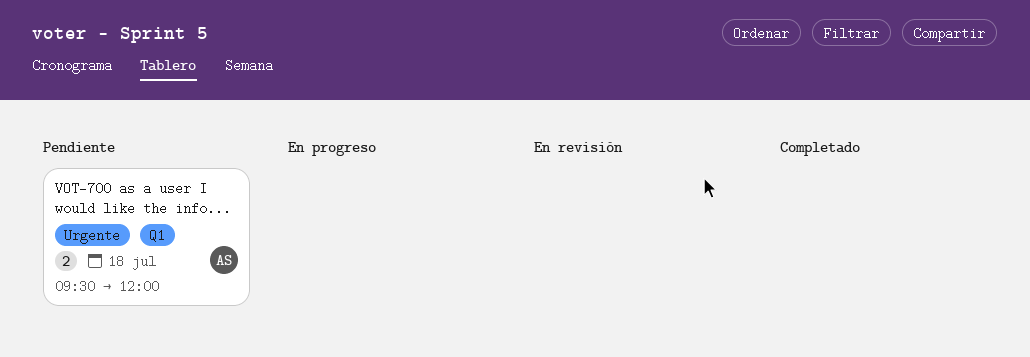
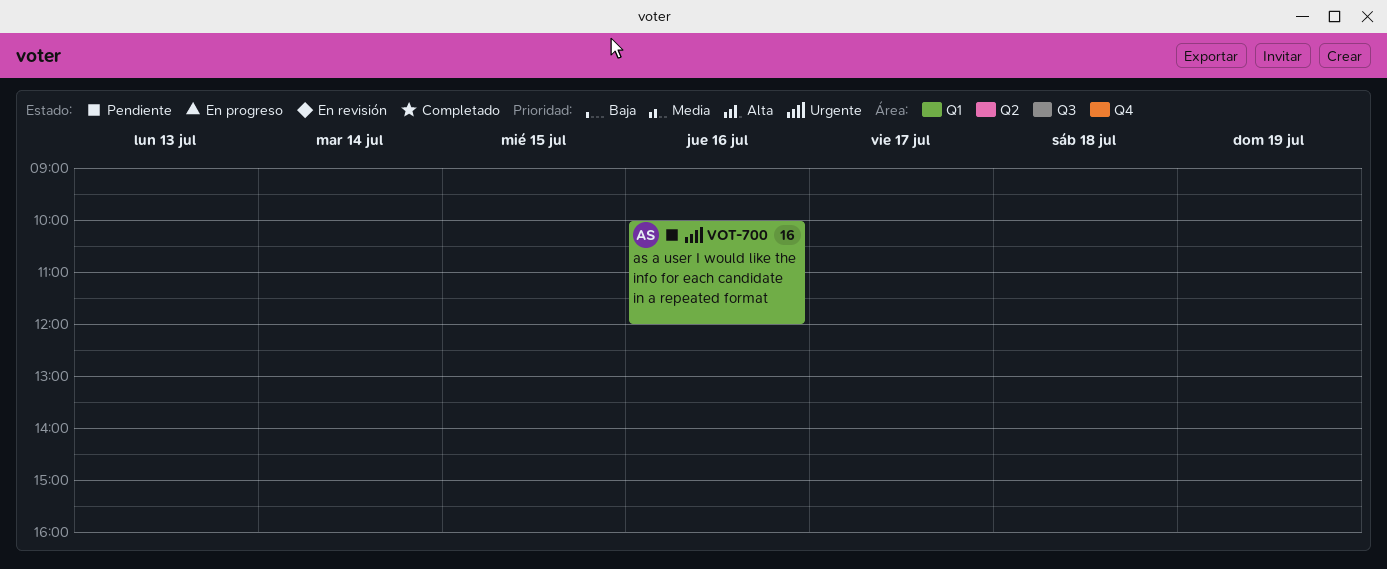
VOT-700, estimate: 2 -> 16
VOT-700, day: Jul 18 -> Jul 16
VOT-700, begins: 09:30 -> 10:00

